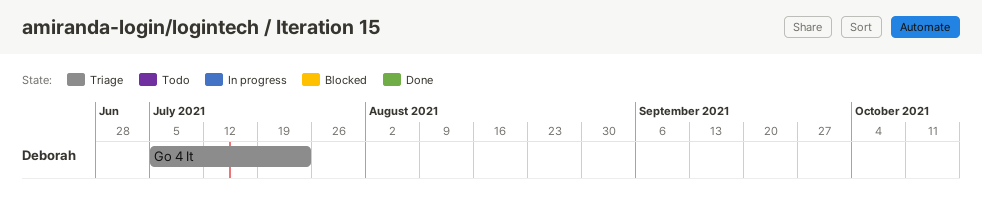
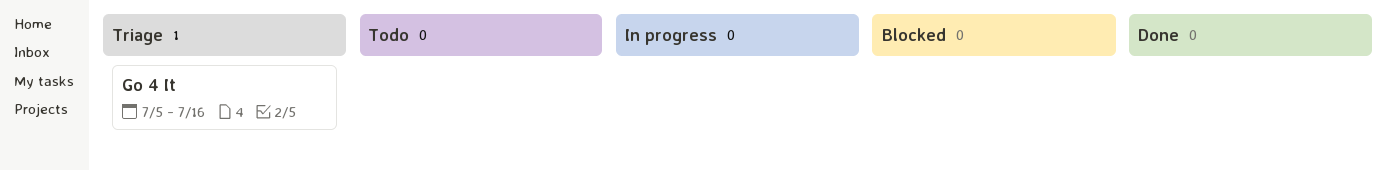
Go 4 It, due: Jul 23 -> Jul 16

